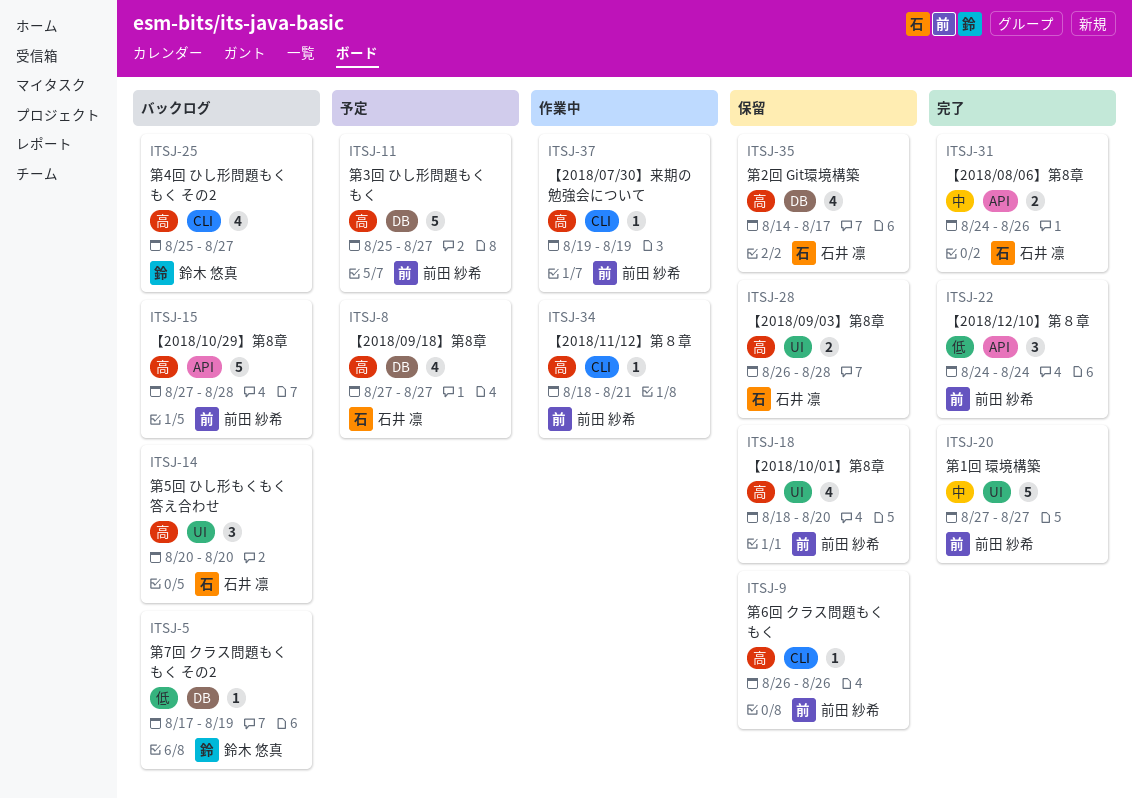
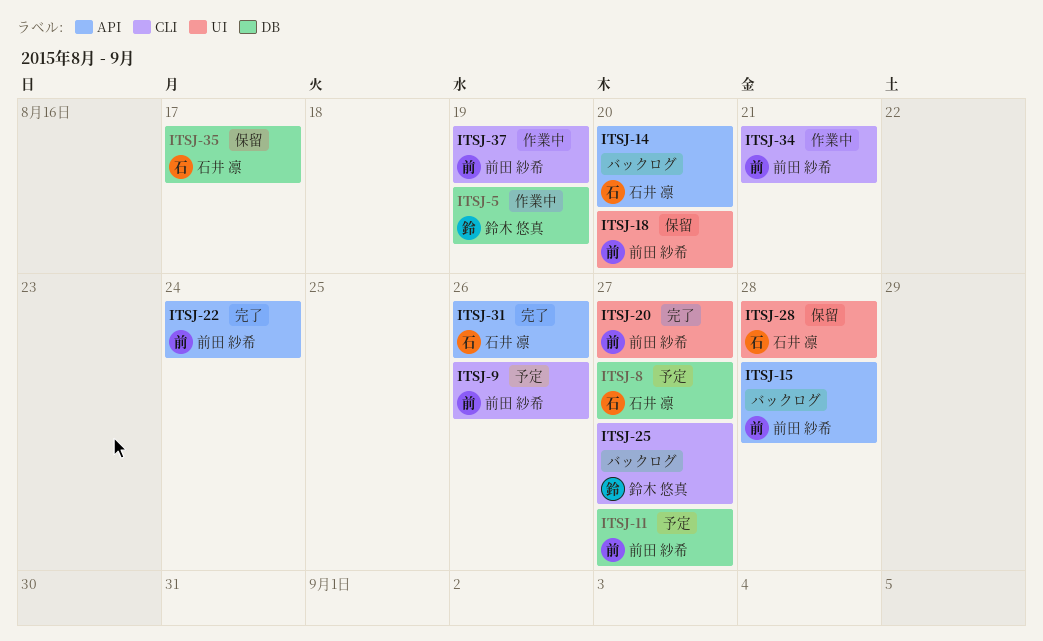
ITSJ-5, status: バックログ -> 作業中
ITSJ-9, status: 保留 -> 予定
ITSJ-14, label: UI -> API

